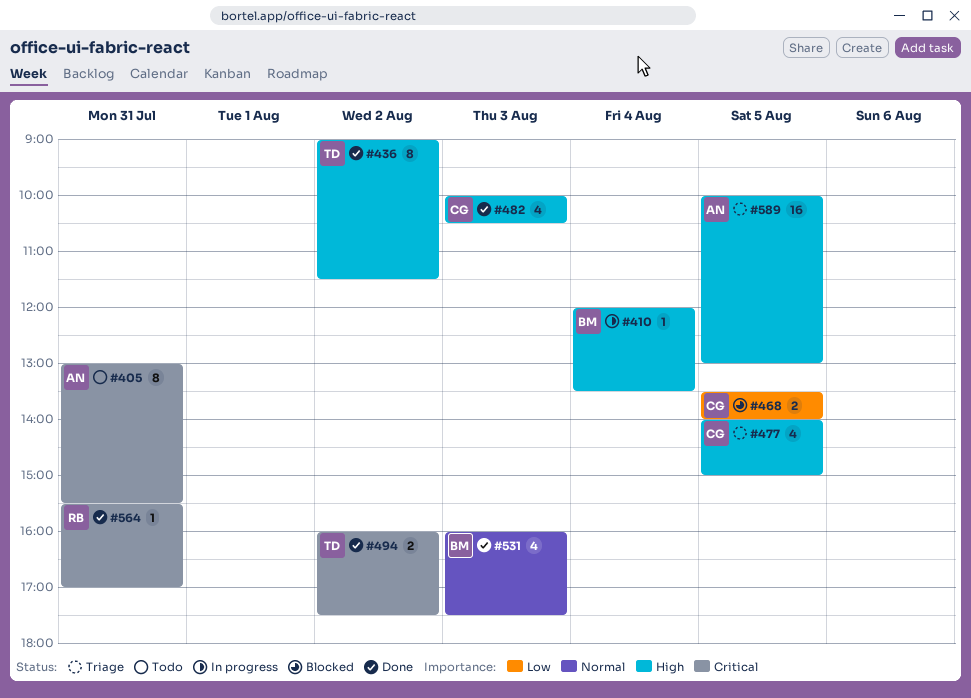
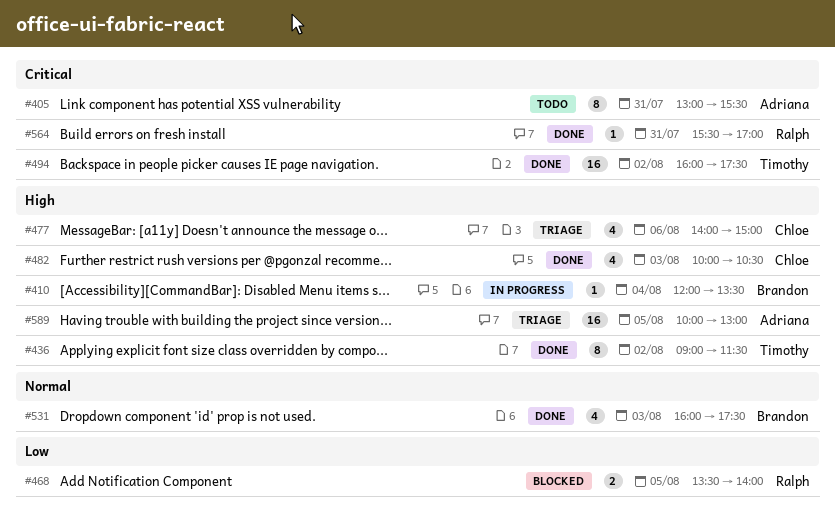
#468, owner: Chloe -> Ralph
#477, day: Aug 5 -> Aug 6
#494, estimate: 2 -> 16

